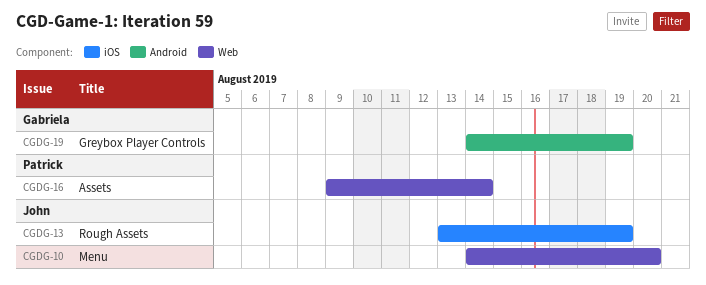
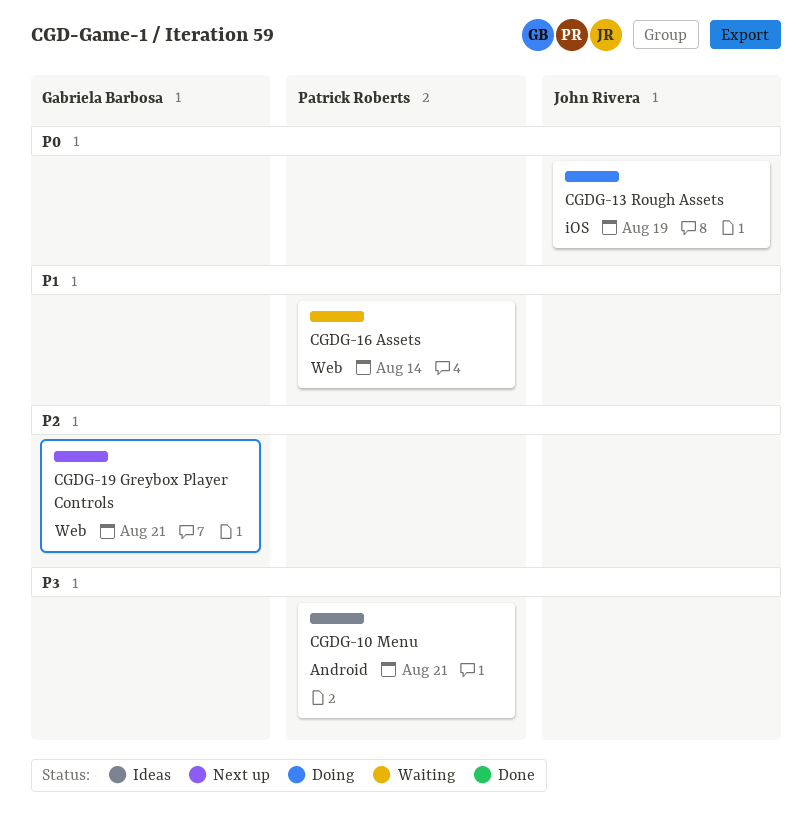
CGDG-10, owner: John Rivera -> Patrick Roberts
CGDG-10, label: Web -> Android
CGDG-10, due: Aug 20 -> Aug 21
CGDG-19, label: Android -> Web
CGDG-19, due: Aug 19 -> Aug 21

